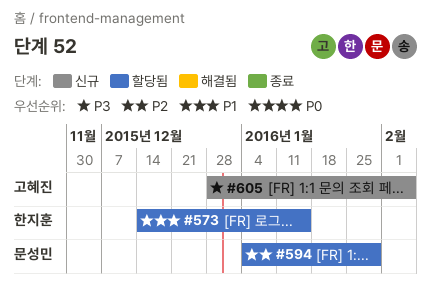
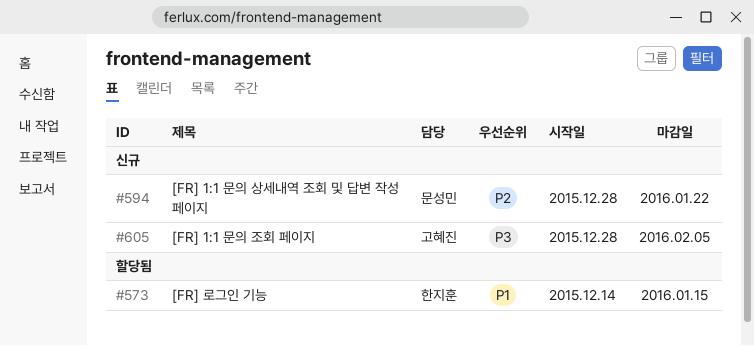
#594, status: 할당됨 -> 신규
#594, start: Jan 4 -> Dec 28
#594, due: Jan 29 -> Jan 22

